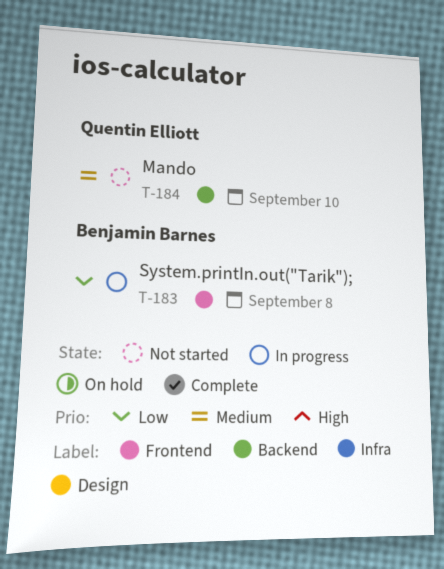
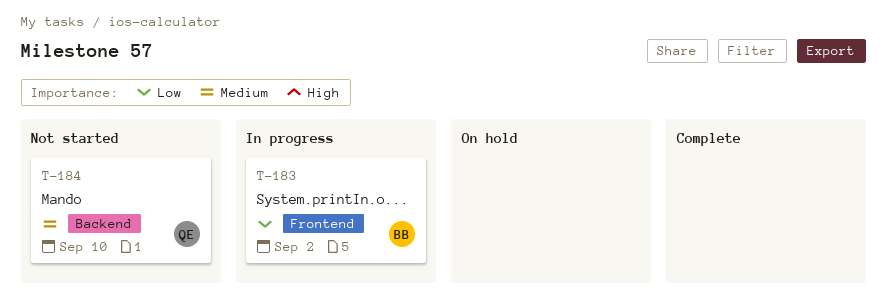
T-183, due: Sep 8 -> Sep 2

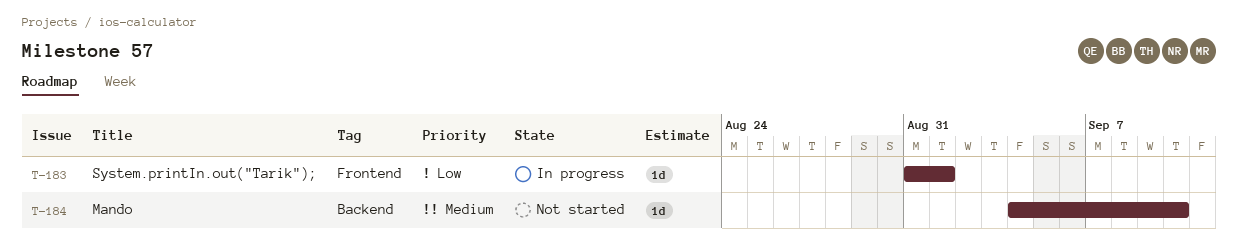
T-183, due: Sep 2 -> Sep 1

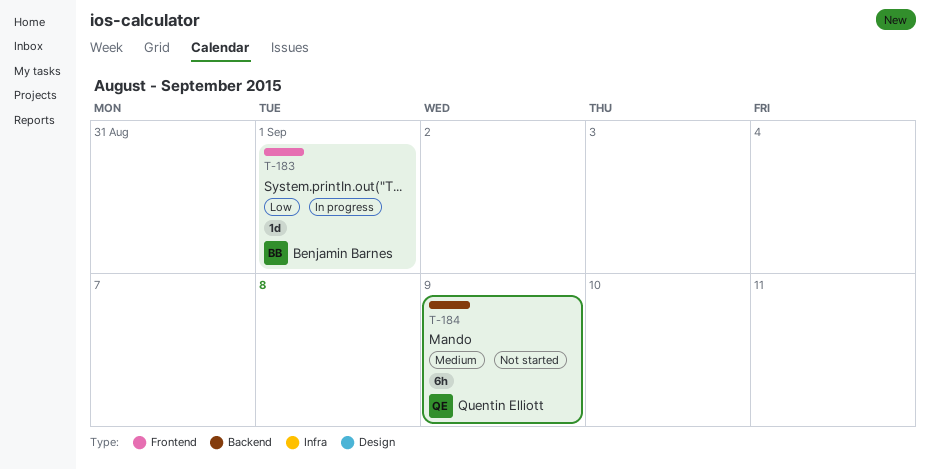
T-184, estimate: 1d -> 6h
T-184, due: Sep 10 -> Sep 9

